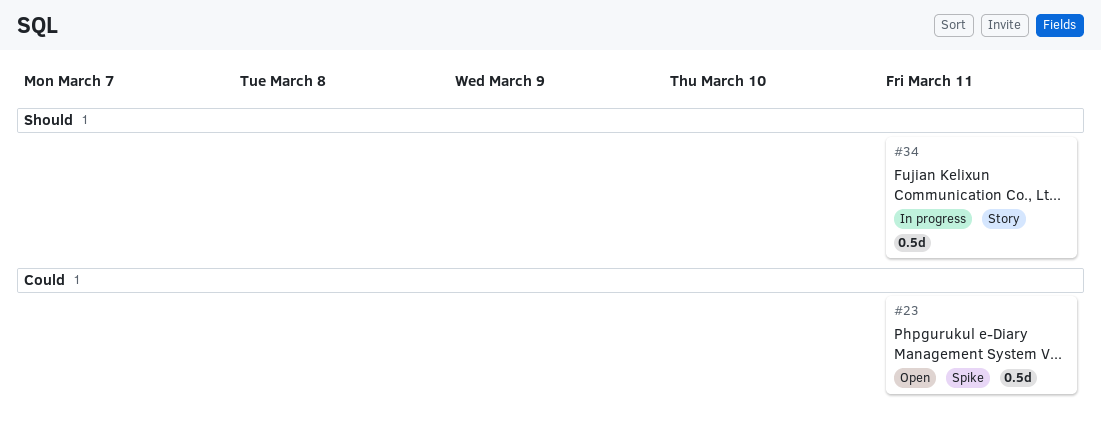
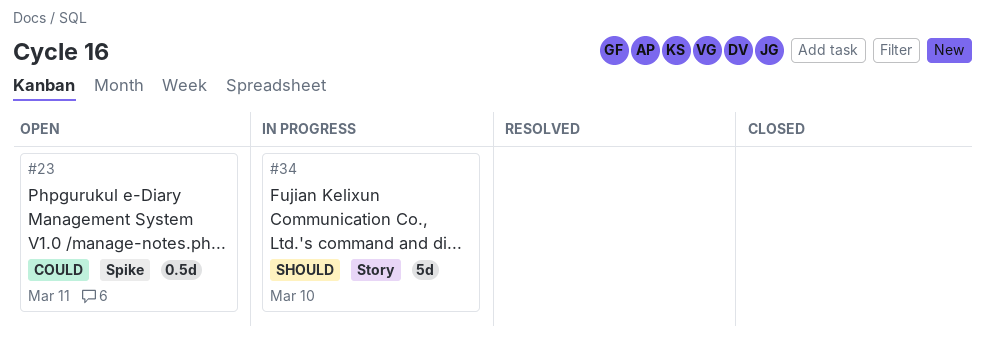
#34, estimate: 0.5d -> 5d
#34, due: Mar 11 -> Mar 10

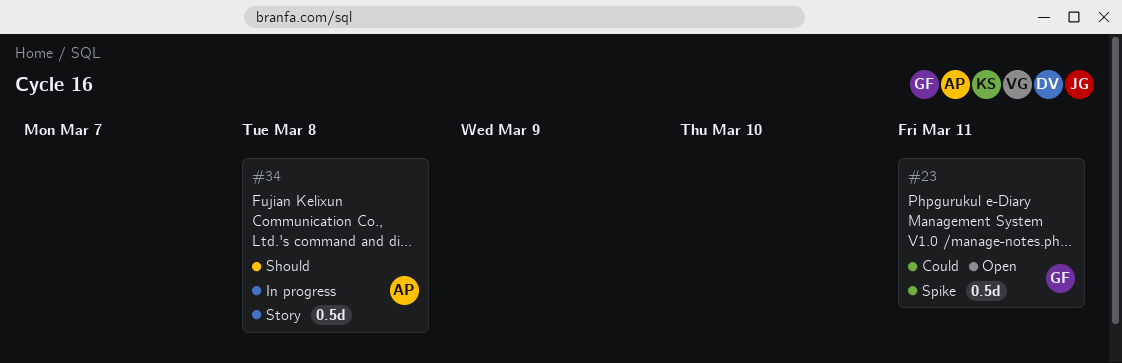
#34, estimate: 5d -> 0.5d
#34, due: Mar 10 -> Mar 8

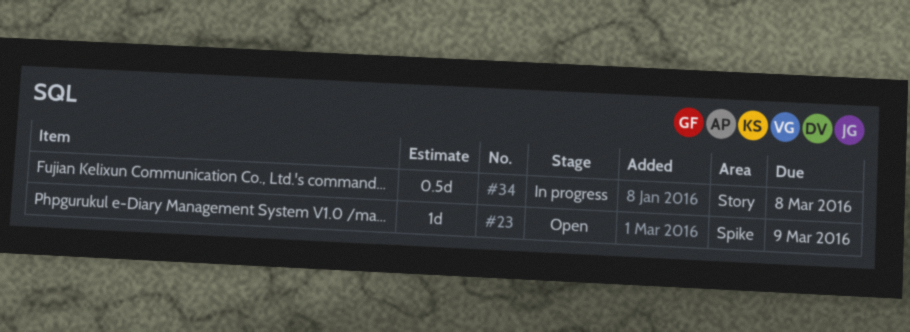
#23, estimate: 0.5d -> 1d
#23, due: Mar 11 -> Mar 9

